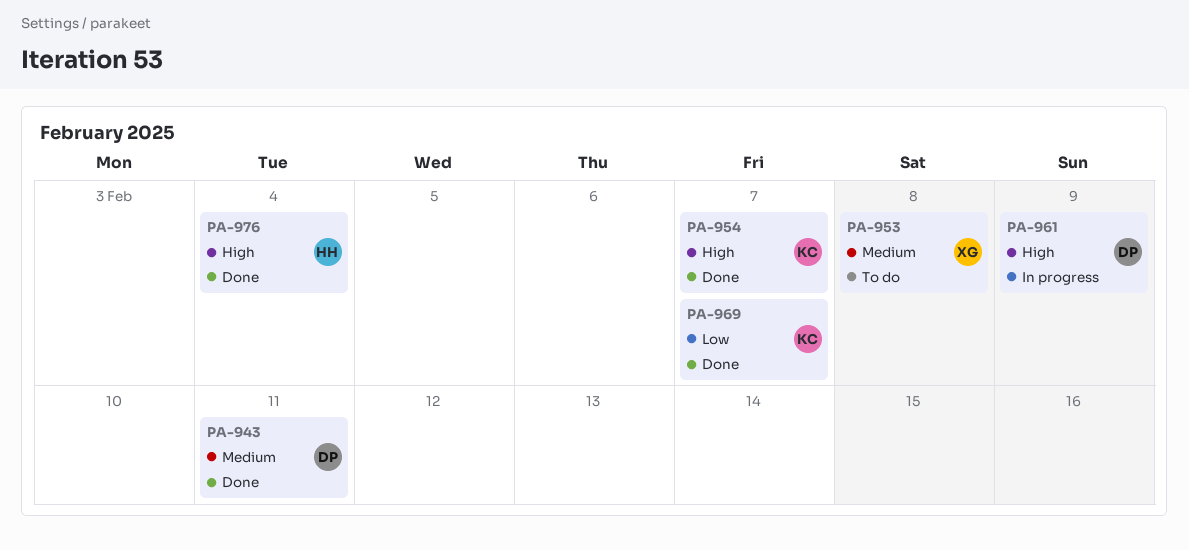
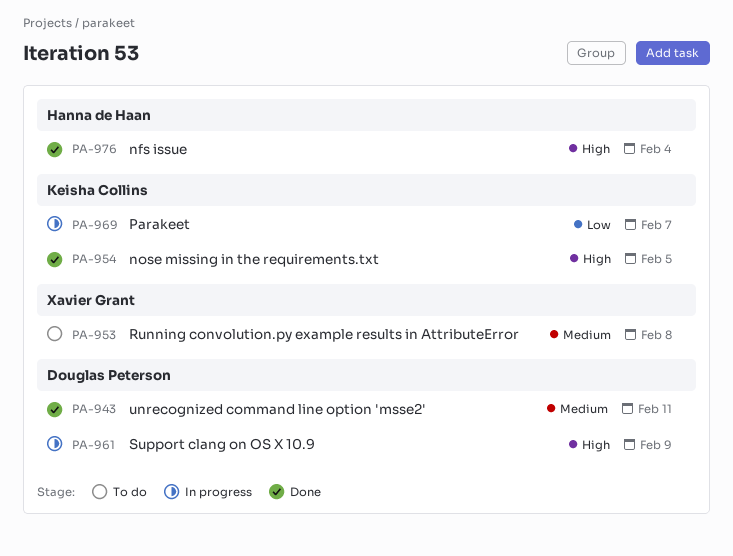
PA-954, due: Feb 7 -> Feb 5
PA-969, status: Done -> In progress

